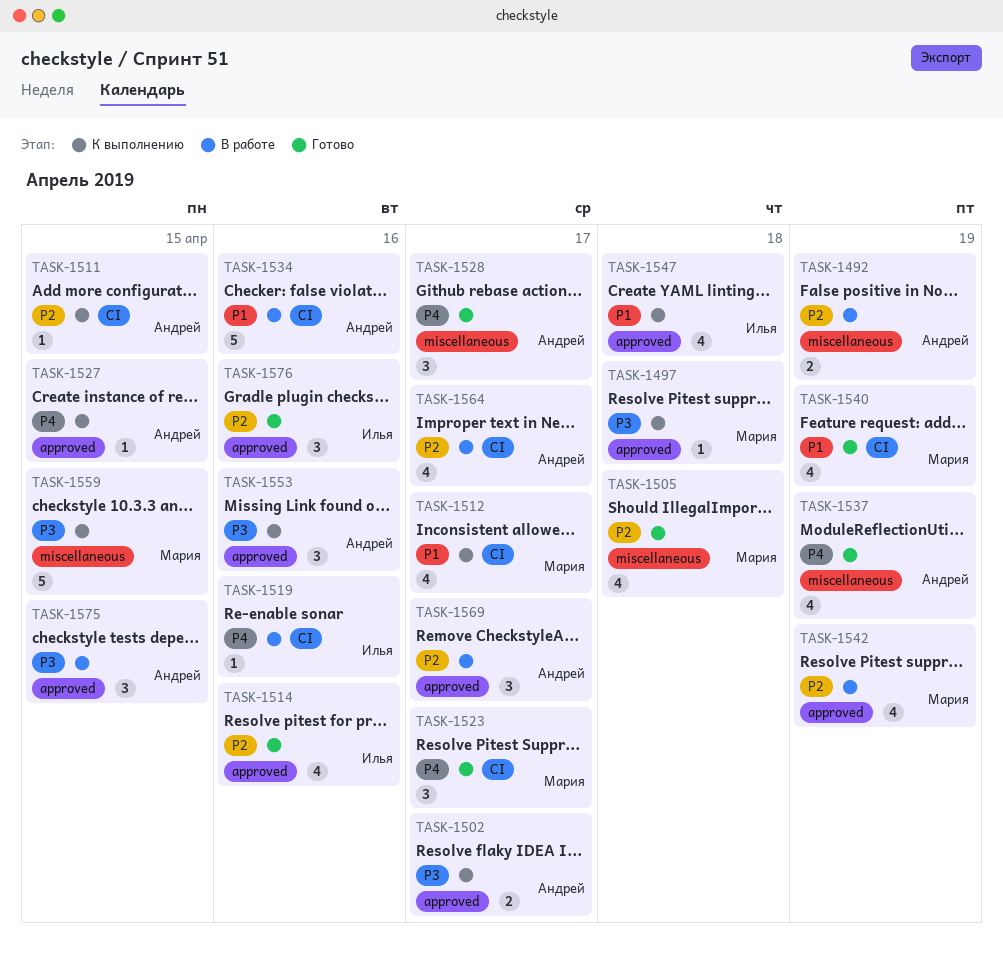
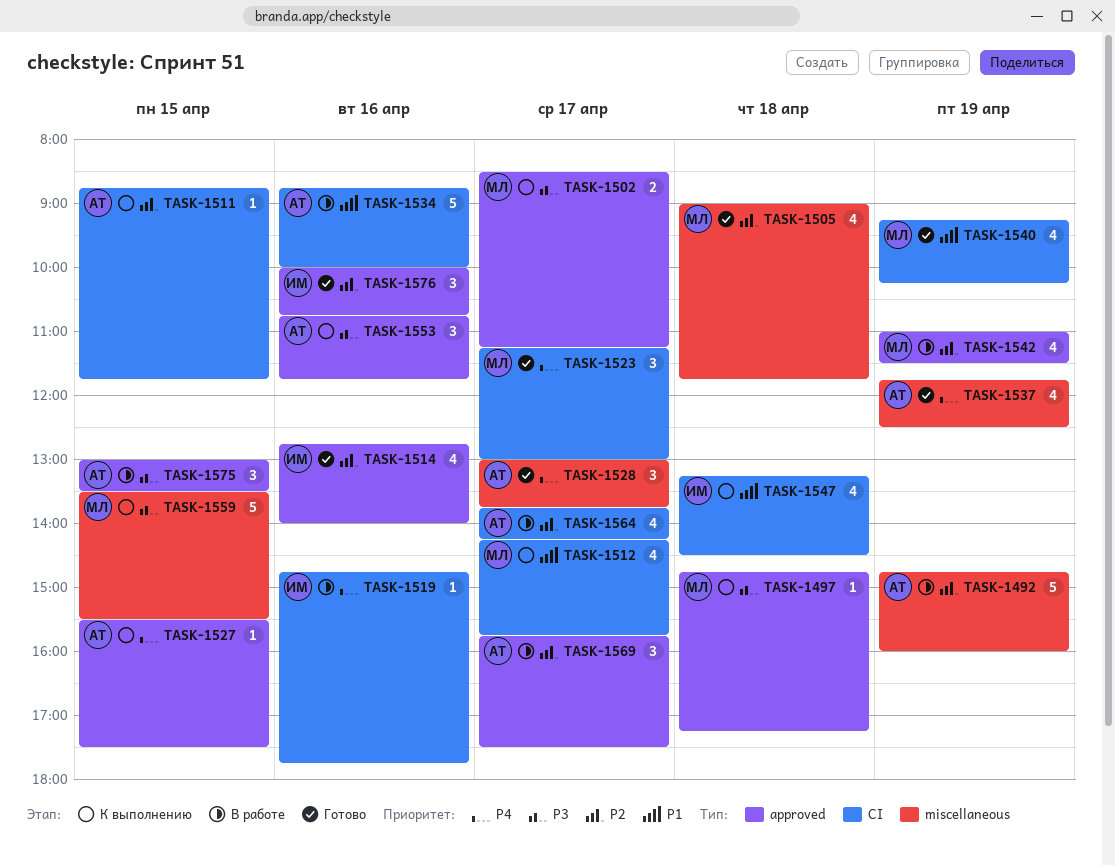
TASK-1492, estimate: 2 -> 5
TASK-1502, owner: Андрей -> Мария
TASK-1547, label: approved -> CI

